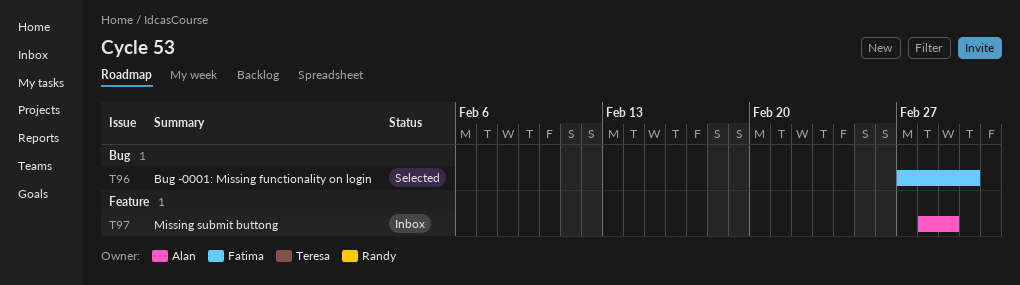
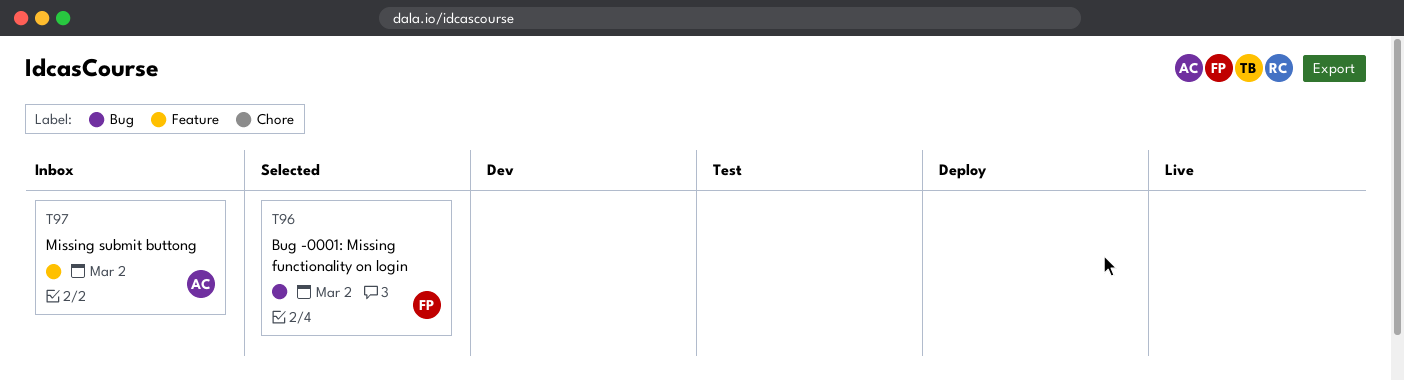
T97, due: Mar 1 -> Mar 2

